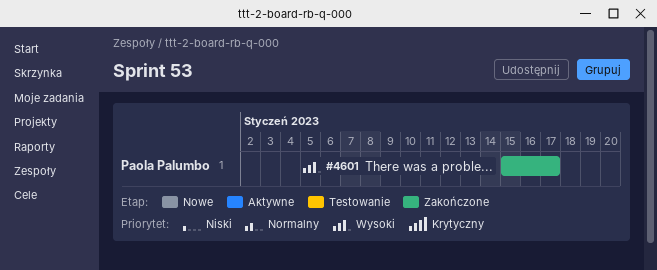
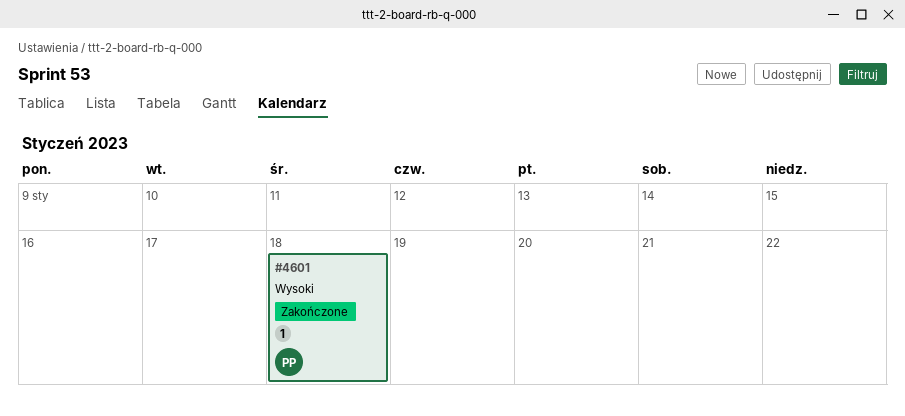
#4601, due: Jan 17 -> Jan 18

